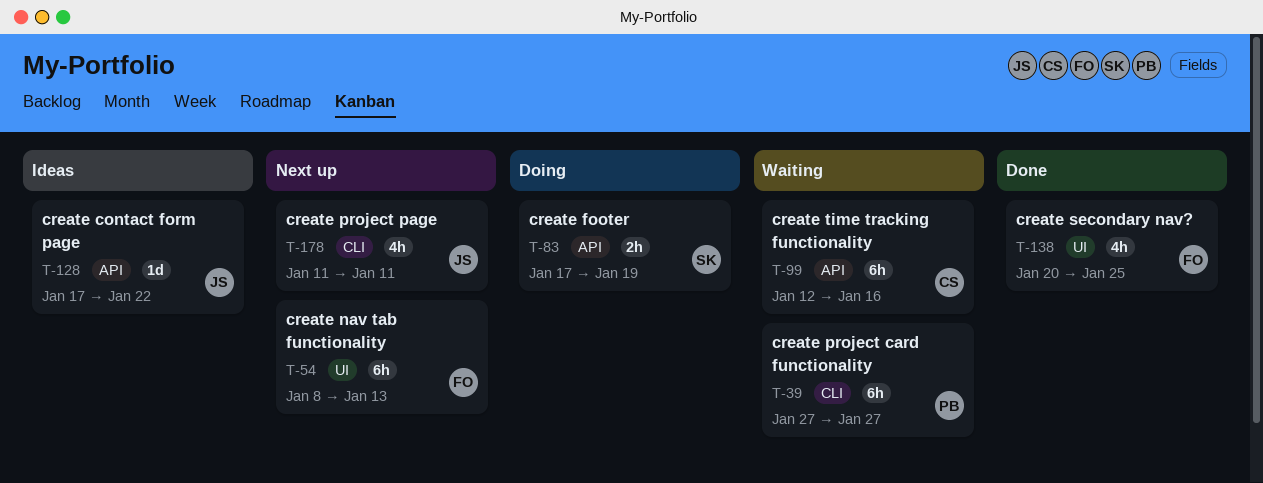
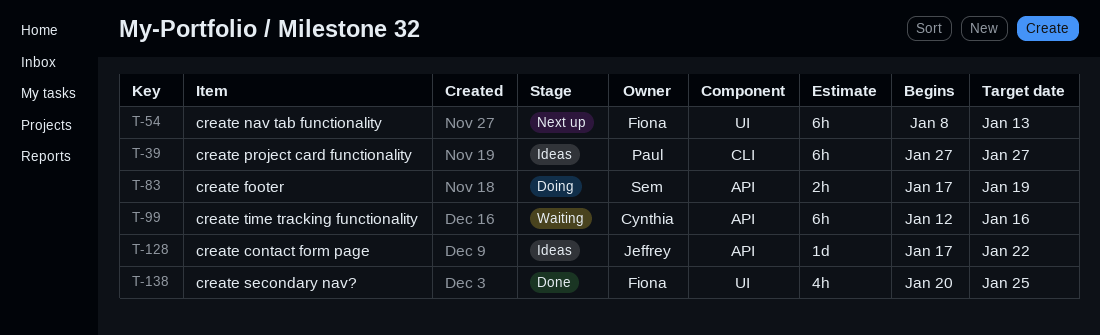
T-39, status: Waiting -> Ideas
T-178: present -> none

